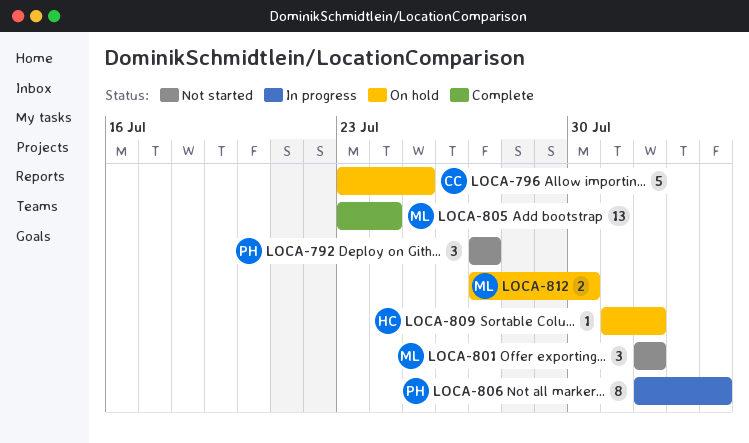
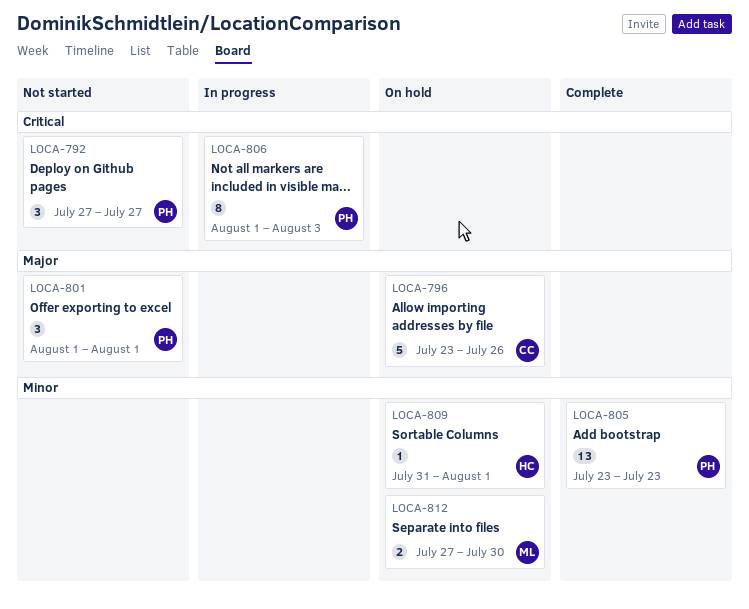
LOCA-796, due: Jul 25 -> Jul 26
LOCA-801, owner: ML -> PH
LOCA-805, owner: ML -> PH
LOCA-805, due: Jul 24 -> Jul 23

